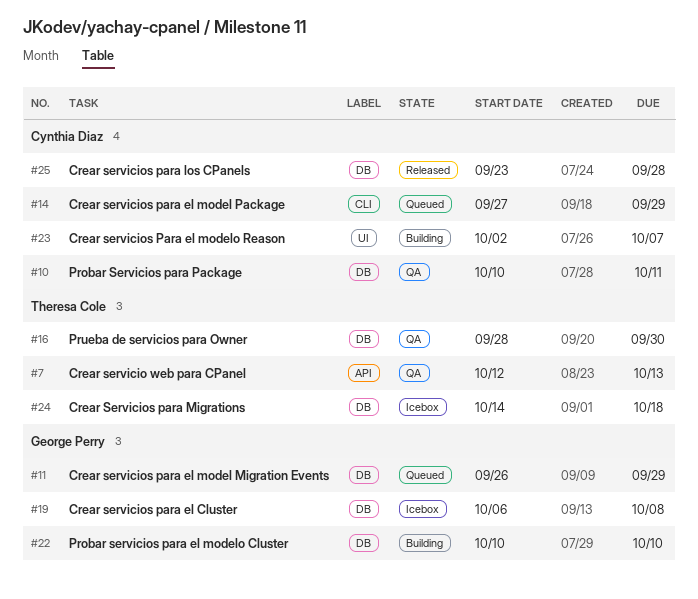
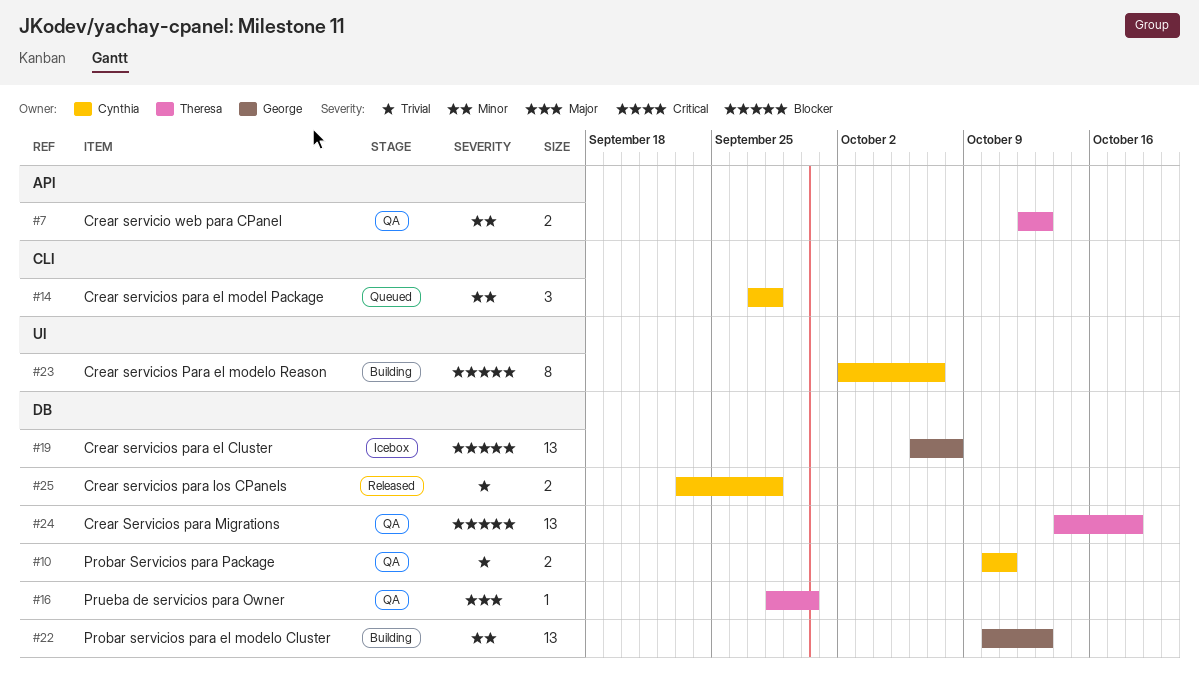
#11: present -> none
#14, due: Sep 29 -> Sep 28
#22, due: Oct 10 -> Oct 13
#24, status: Icebox -> QA

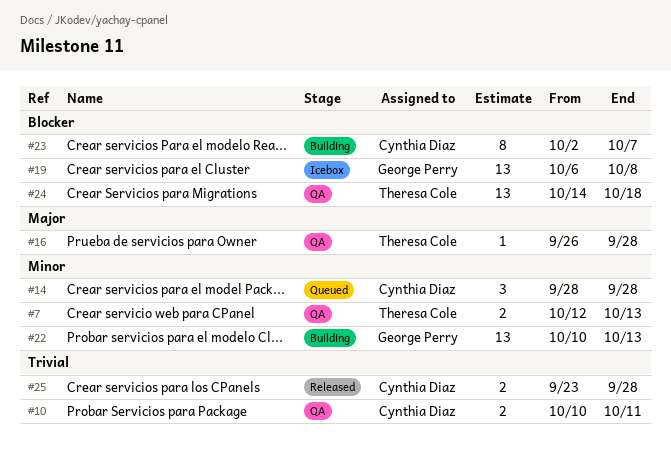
#14, start: Sep 27 -> Sep 28
#16, start: Sep 28 -> Sep 26
#16, due: Sep 30 -> Sep 28

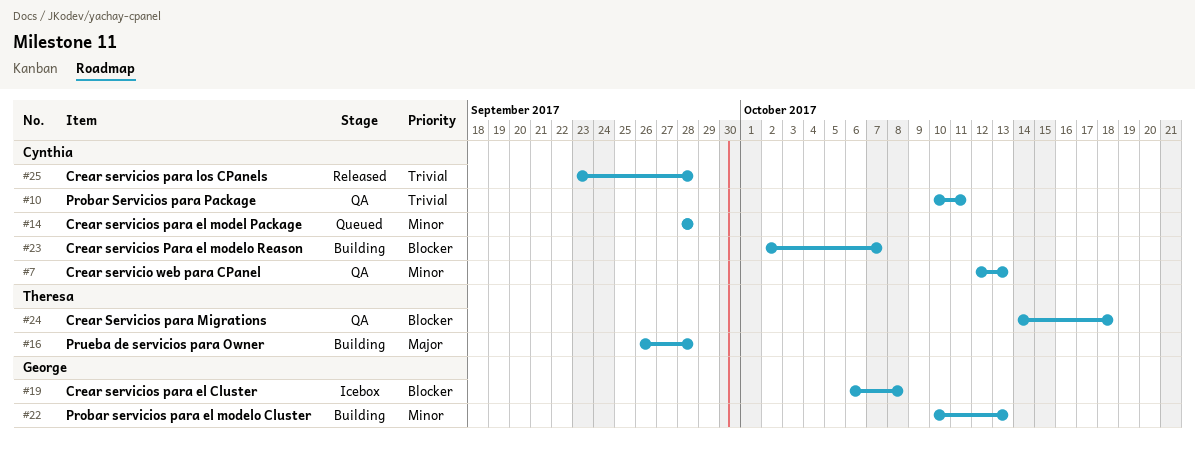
#7, owner: Theresa Cole -> Cynthia Diaz
#16, status: QA -> Building

